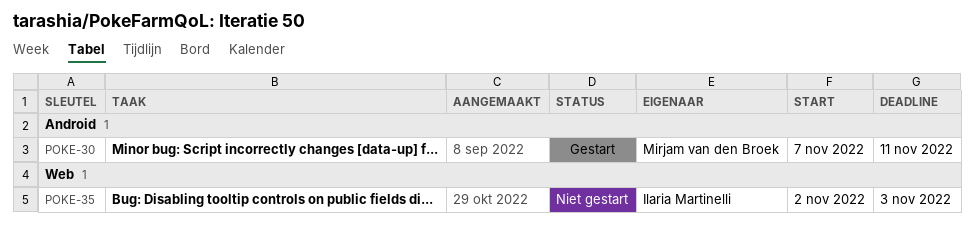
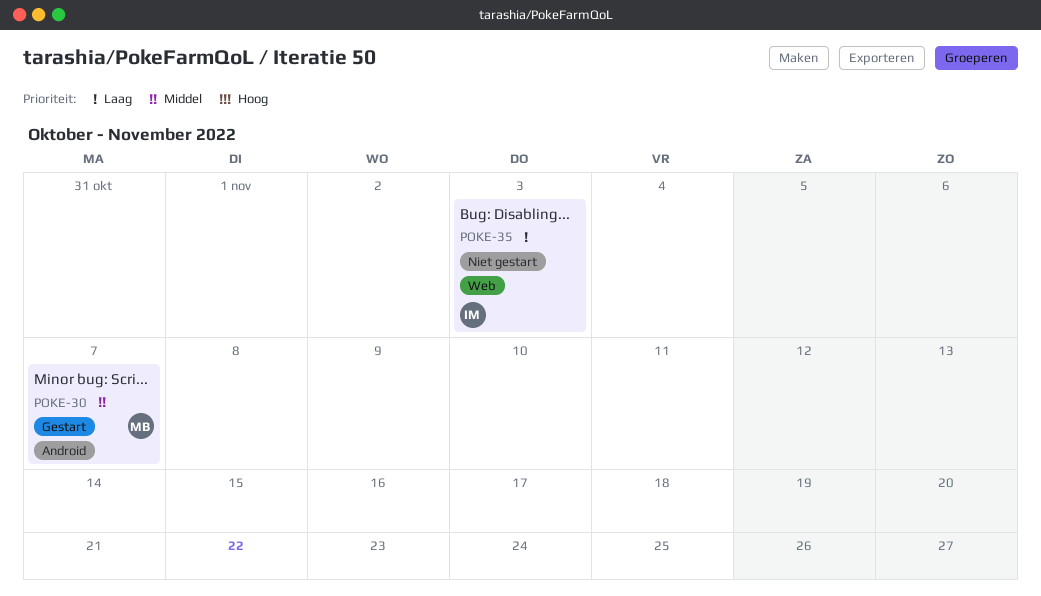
POKE-30, due: Nov 11 -> Nov 7

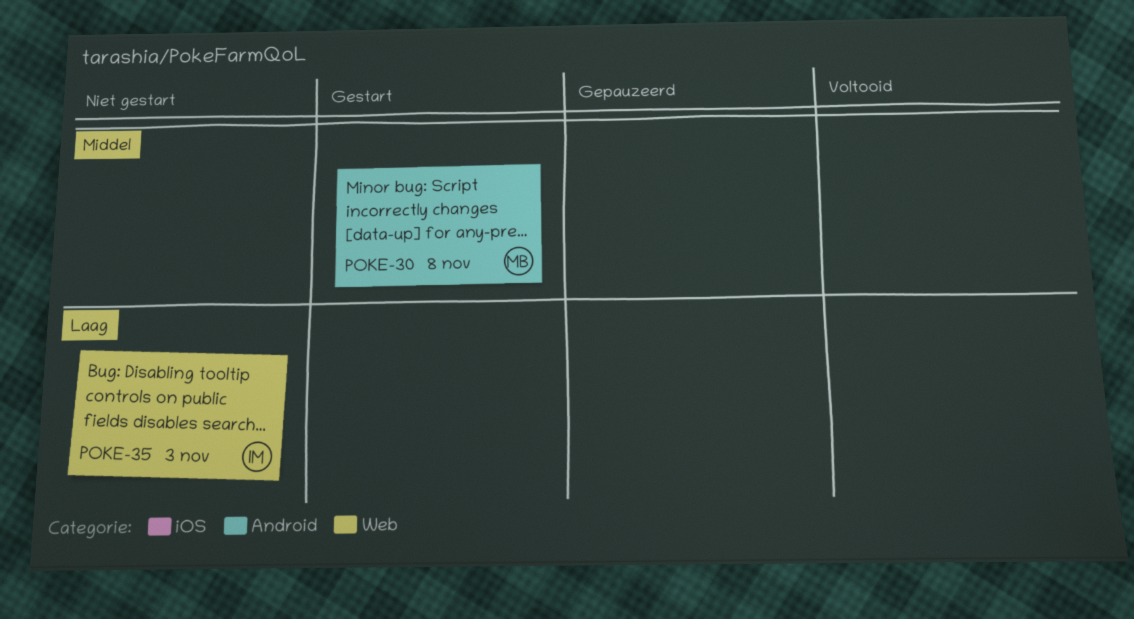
POKE-30, due: Nov 7 -> Nov 8

